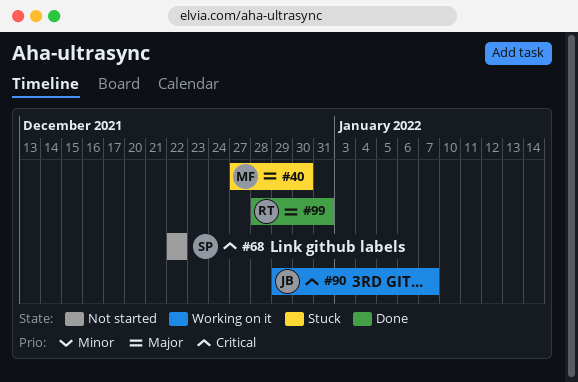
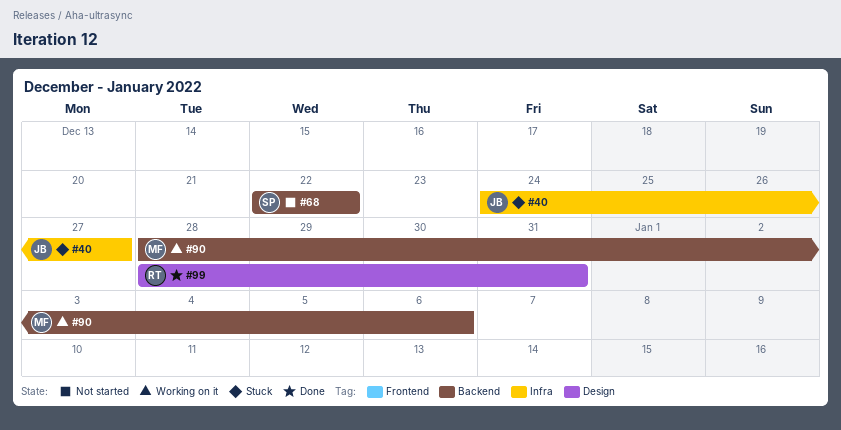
#40, owner: MF -> JB
#40, start: Dec 27 -> Dec 24
#40, due: Dec 30 -> Dec 27
#90, owner: JB -> MF
#90, start: Dec 29 -> Dec 28
#90, due: Jan 7 -> Jan 6

